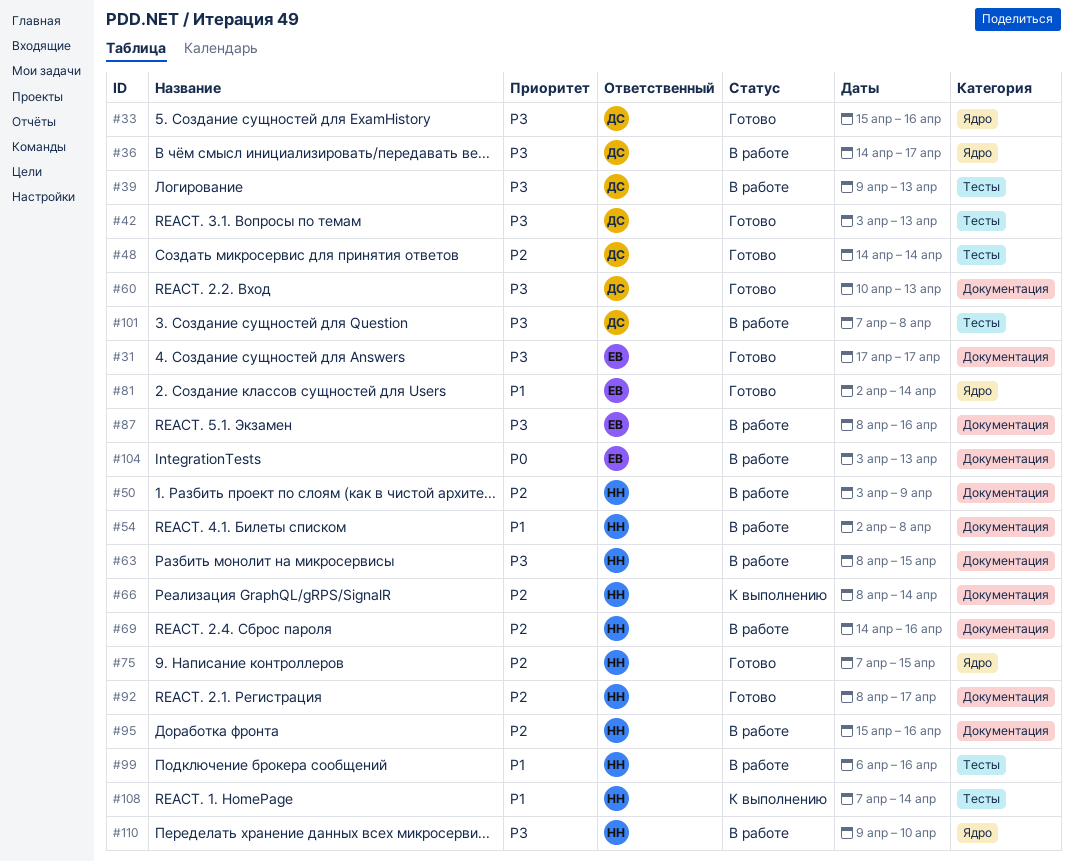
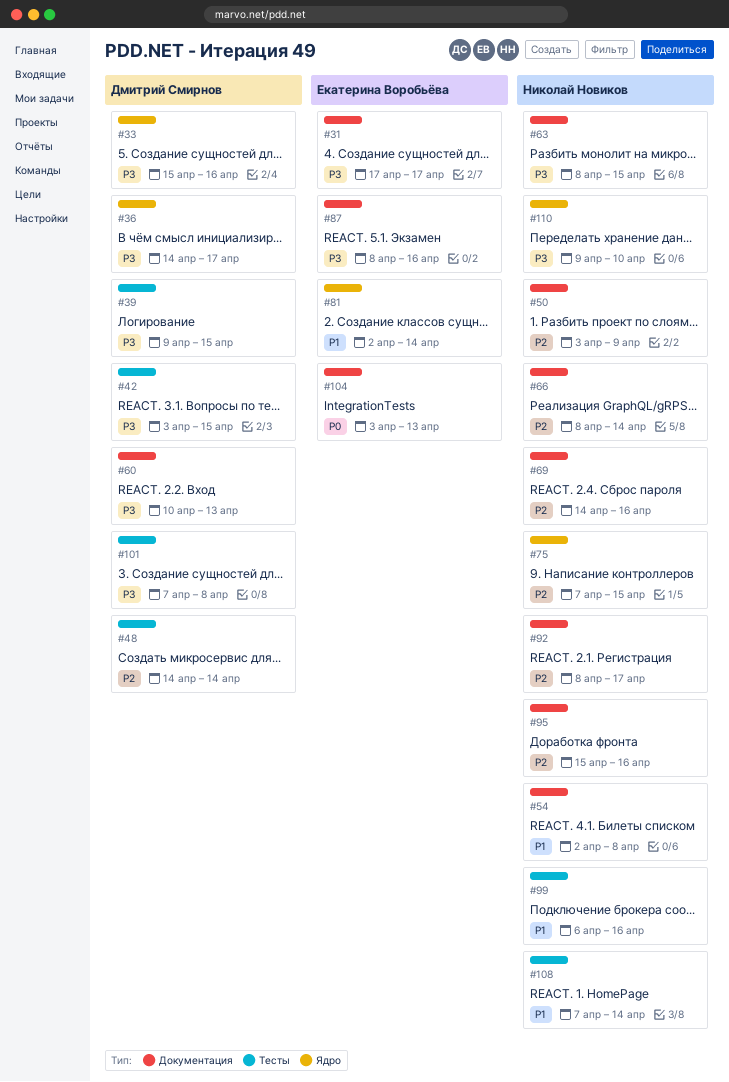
#39, due: Apr 13 -> Apr 15
#42, due: Apr 13 -> Apr 15

